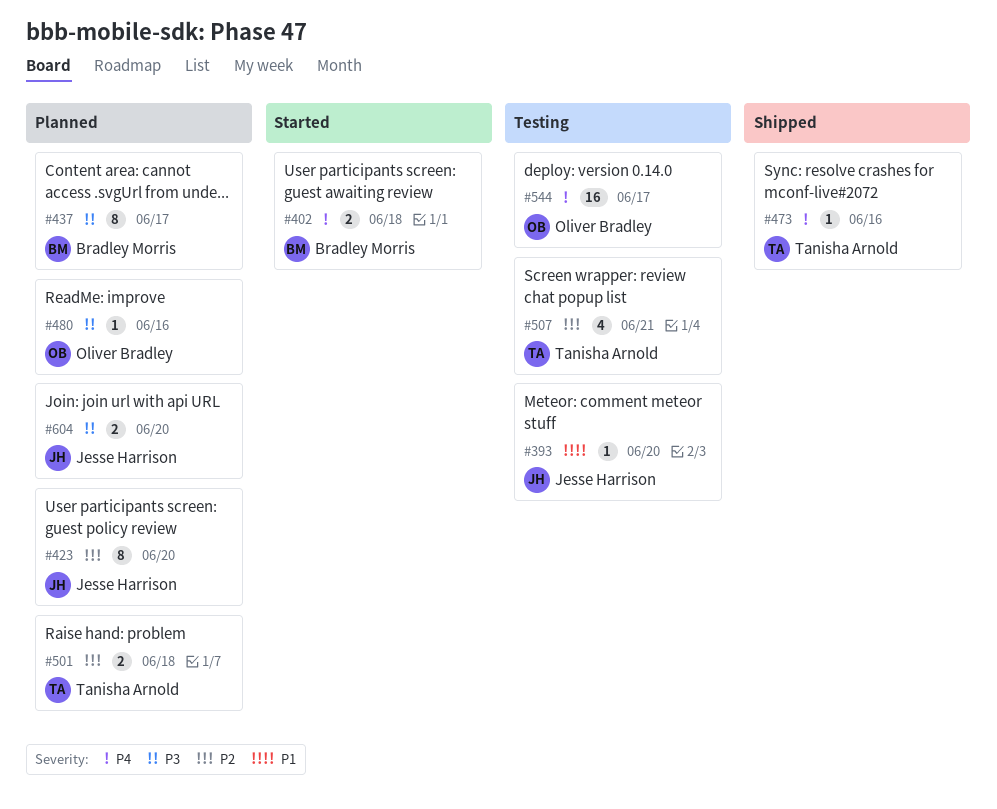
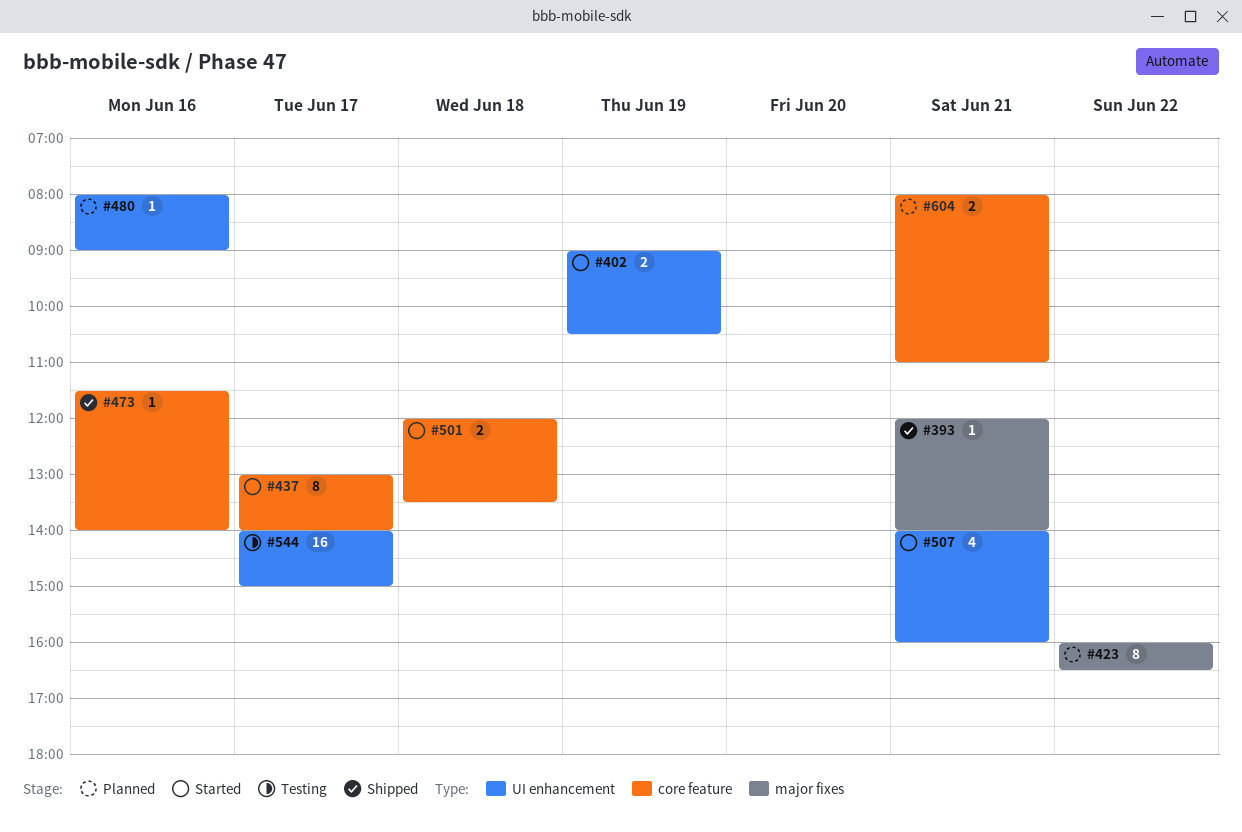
#393, status: Testing -> Shipped
#393, day: Jun 20 -> Jun 21
#402, day: Jun 18 -> Jun 19
#423, day: Jun 20 -> Jun 22
#437, status: Planned -> Started
#501, status: Planned -> Started
#507, status: Testing -> Started
#604, day: Jun 20 -> Jun 21

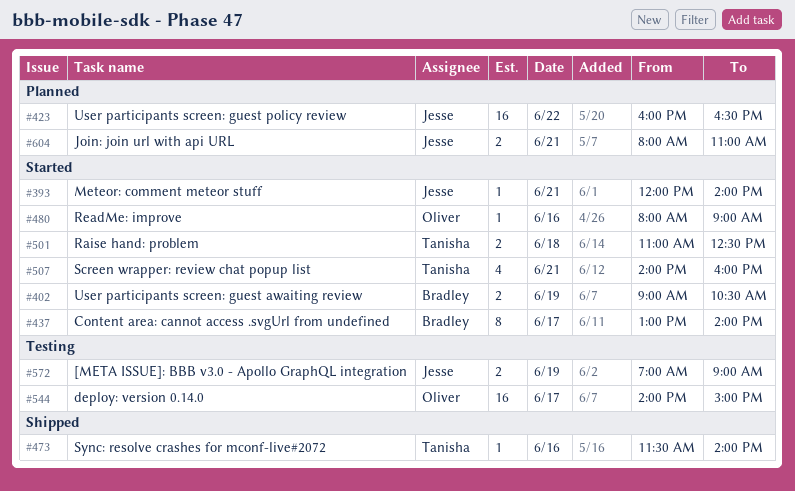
#393, status: Shipped -> Started
#423, estimate: 8 -> 16
#480, status: Planned -> Started
#501, begins: 12:00 -> 11:00
#501, ends: 13:30 -> 12:30
#572: none -> present

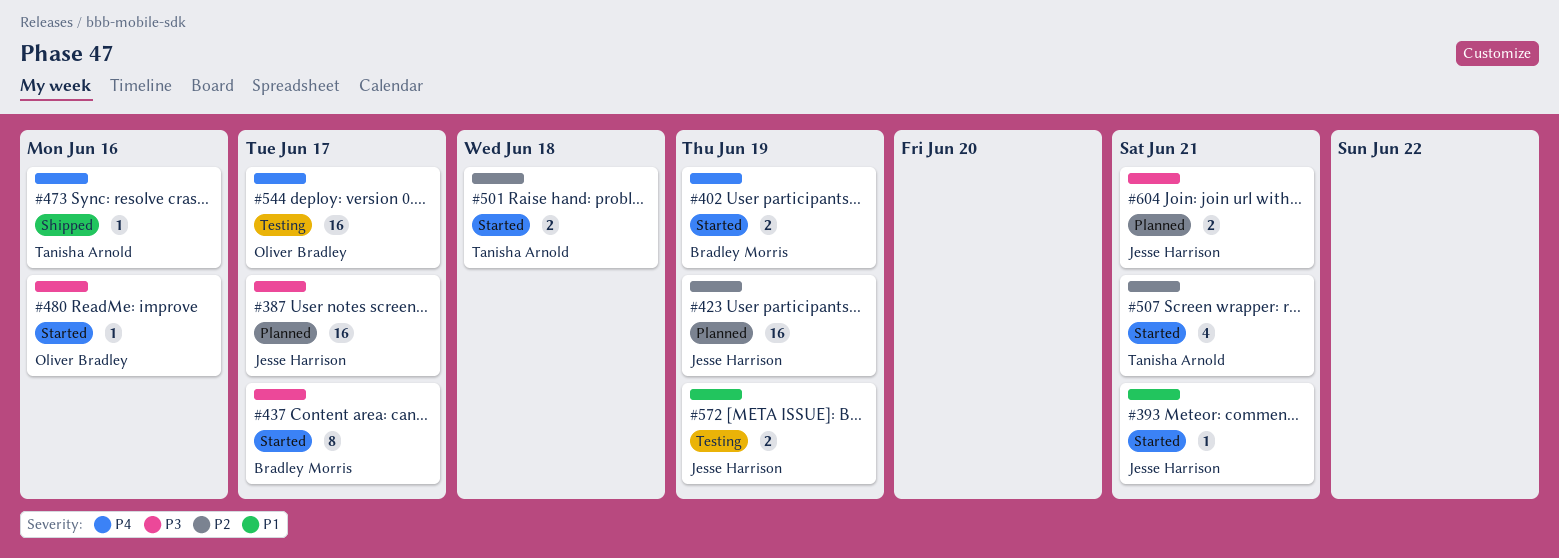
#387: none -> present
#423, day: Jun 22 -> Jun 19

